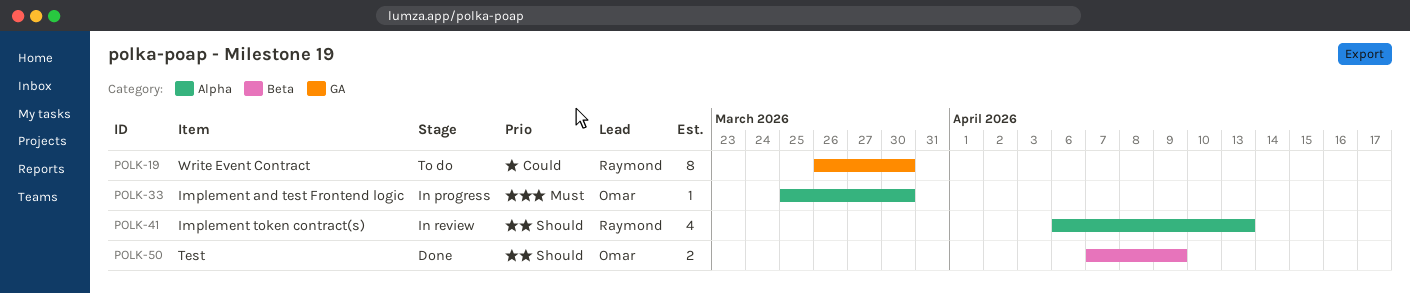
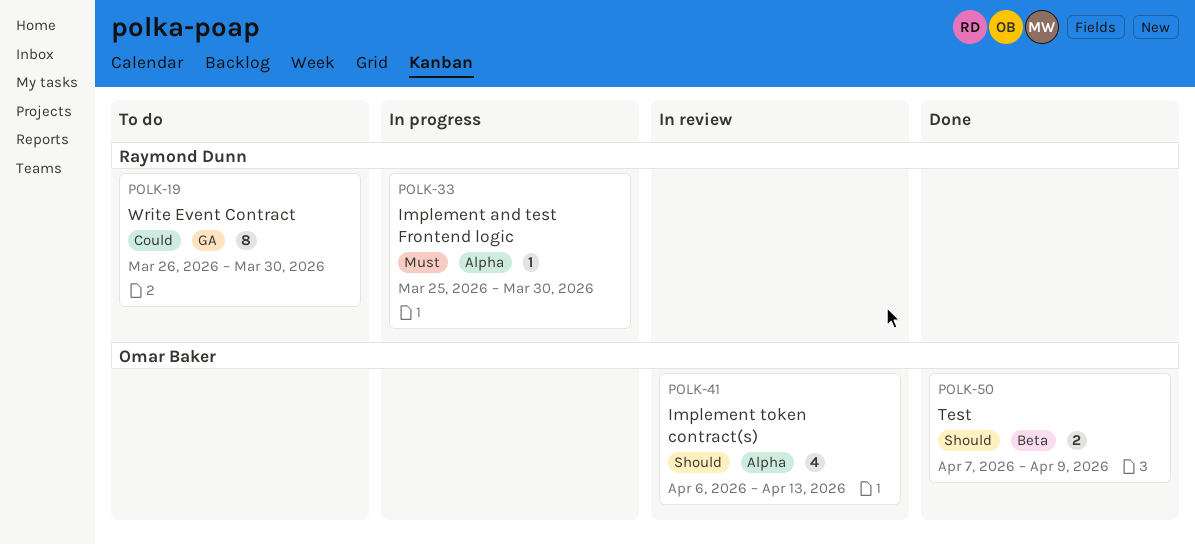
POLK-33, owner: Omar Baker -> Raymond Dunn
POLK-41, owner: Raymond Dunn -> Omar Baker

